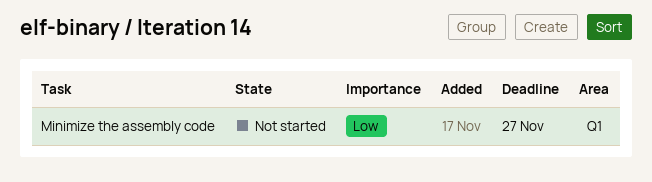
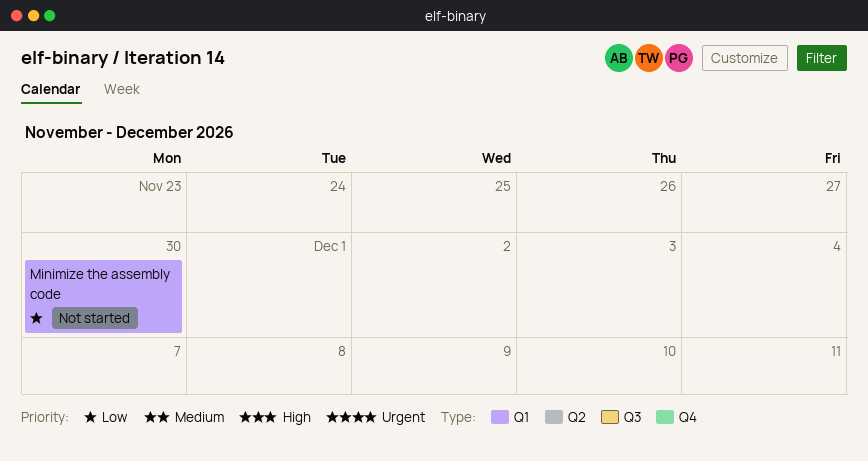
Minimize the assembly code, due: Nov 27 -> Nov 30

